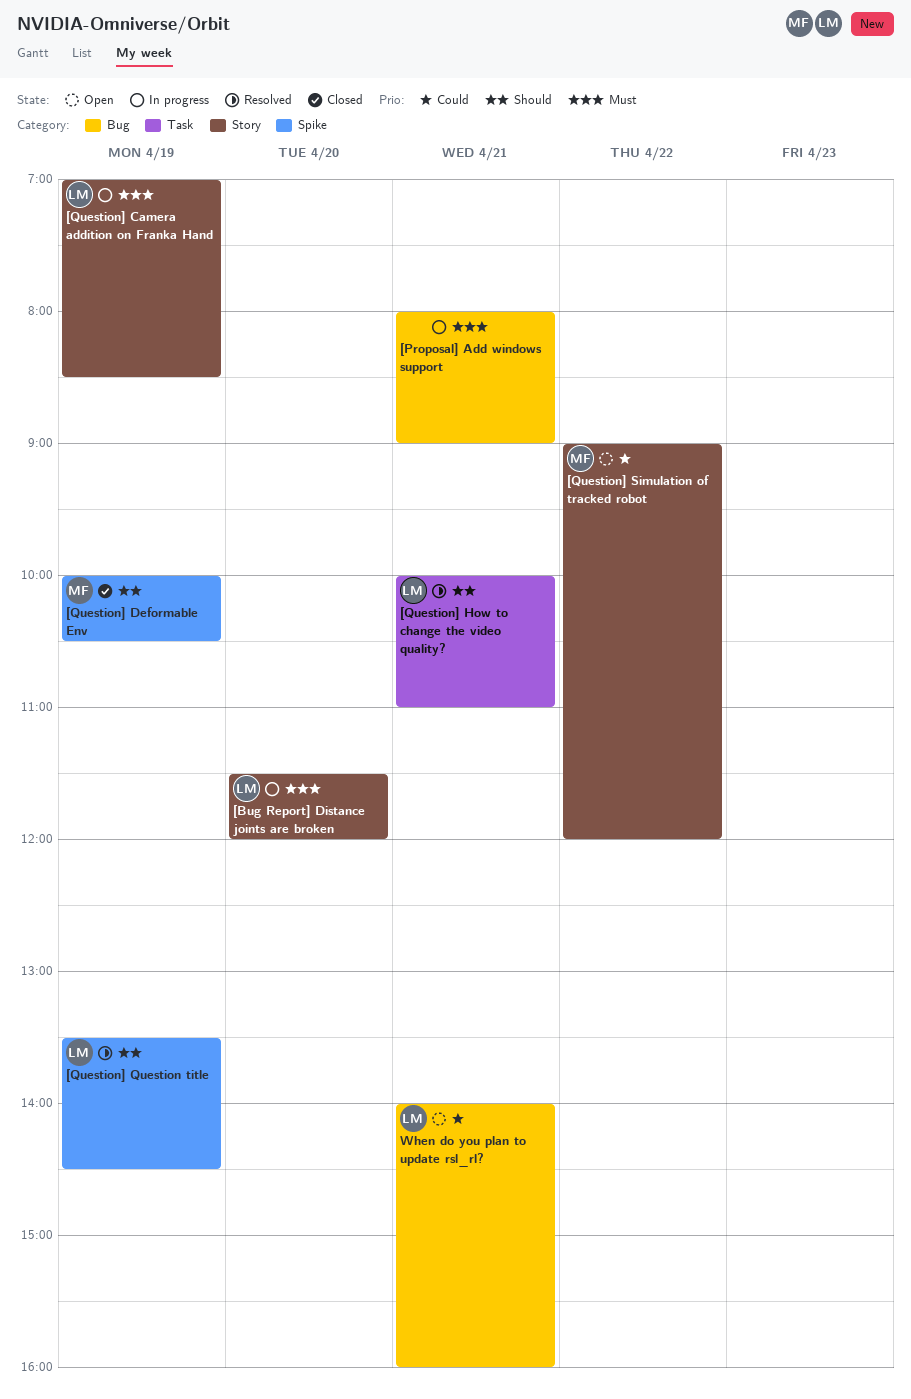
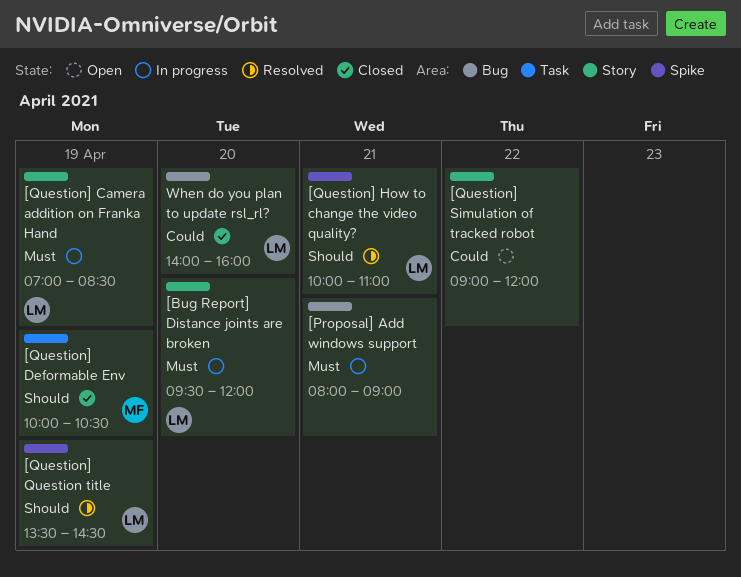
[Bug Report] Distance joints are broken, begins: 11:30 -> 09:30
[Question] Deformable Env, label: Spike -> Task
[Question] How to change the video quality?, label: Task -> Spike
[Question] Simulation of tracked robot, owner: MF -> none
When do you plan to update rsl_rl?, status: Open -> Closed
When do you plan to update rsl_rl?, day: Apr 21 -> Apr 20

